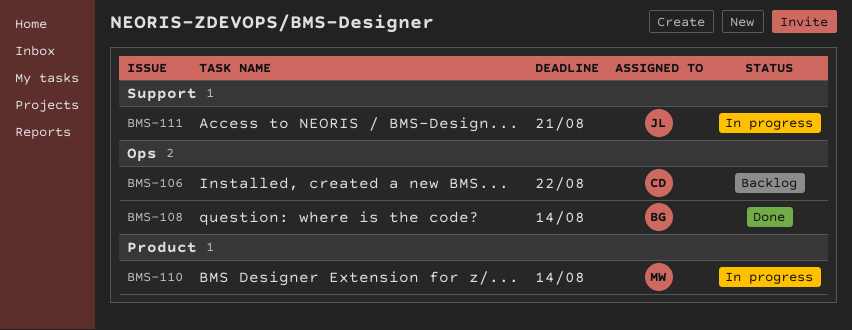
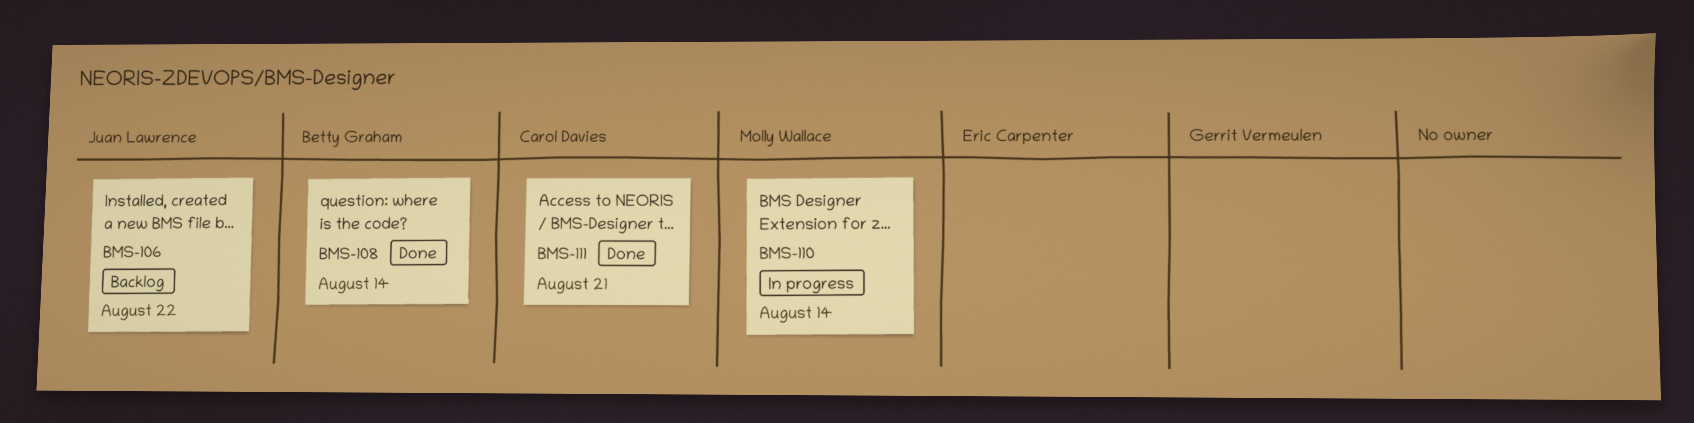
BMS-106, owner: Carol Davies -> Juan Lawrence
BMS-111, status: In progress -> Done
BMS-111, owner: Juan Lawrence -> Carol Davies

